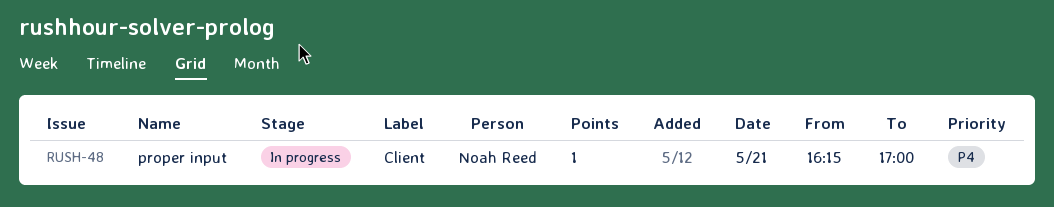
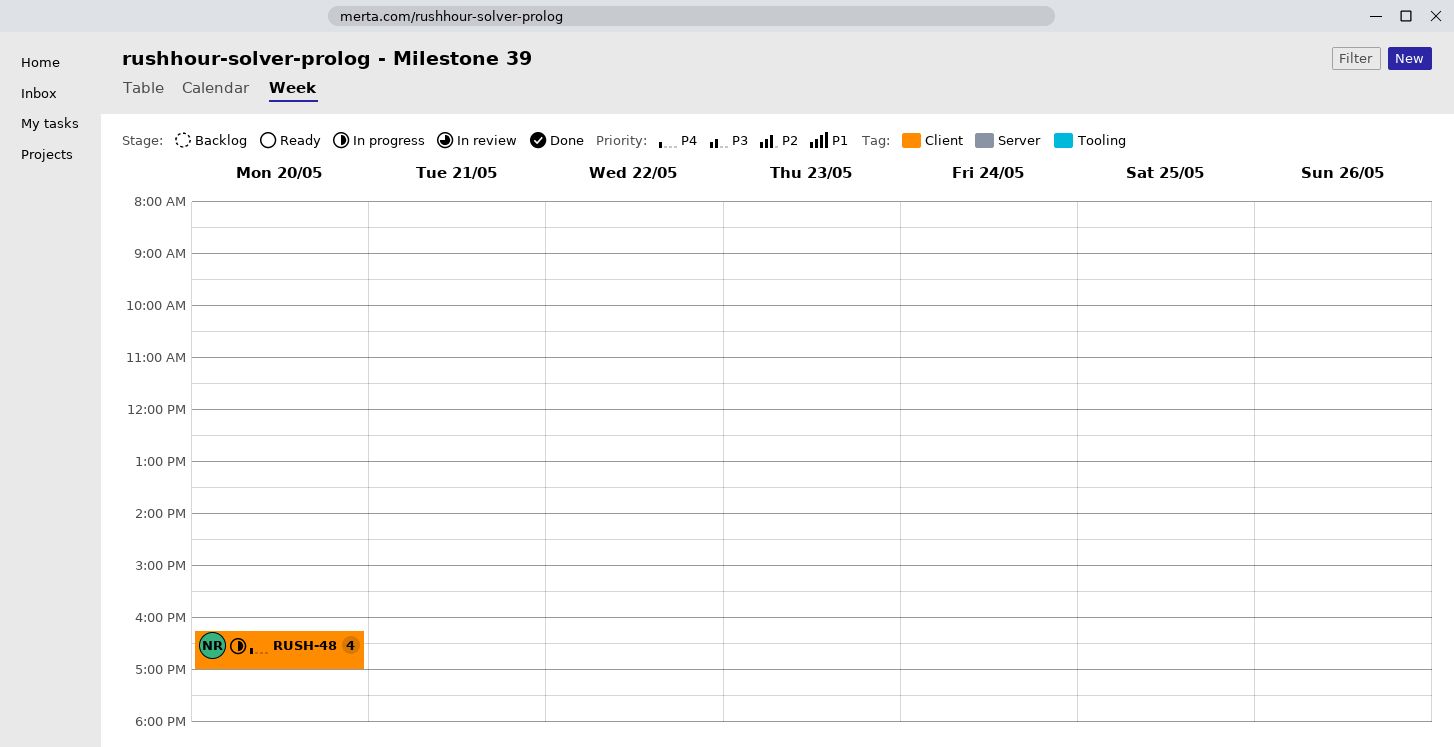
RUSH-48, estimate: 1 -> 4
RUSH-48, day: May 21 -> May 20

